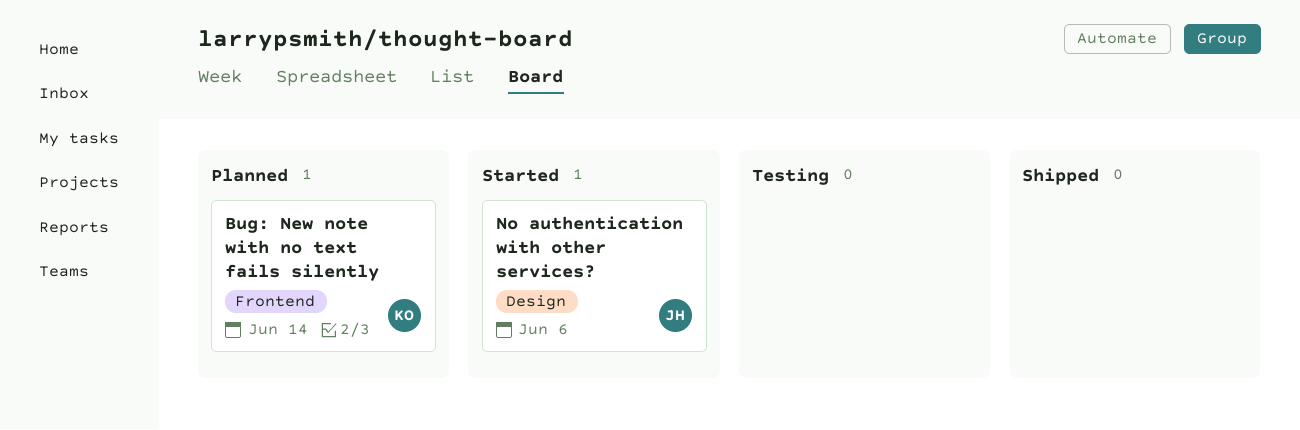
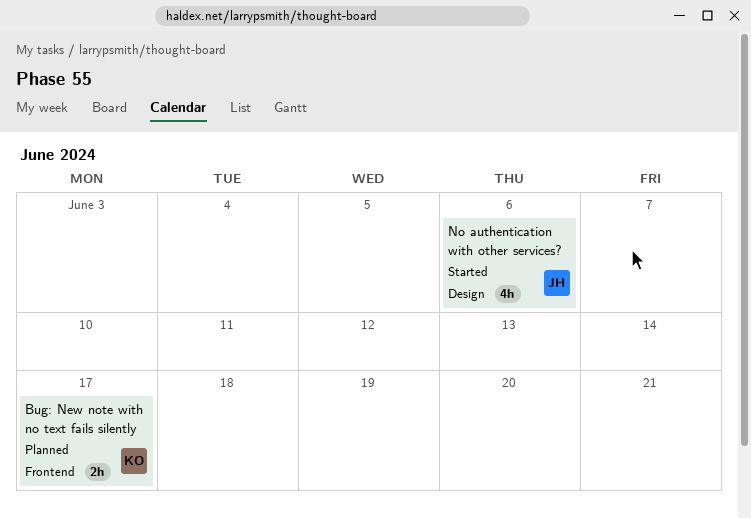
Bug: New note with no text fails silently, due: Jun 14 -> Jun 17

